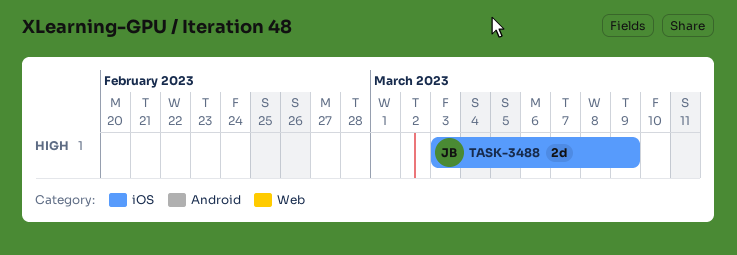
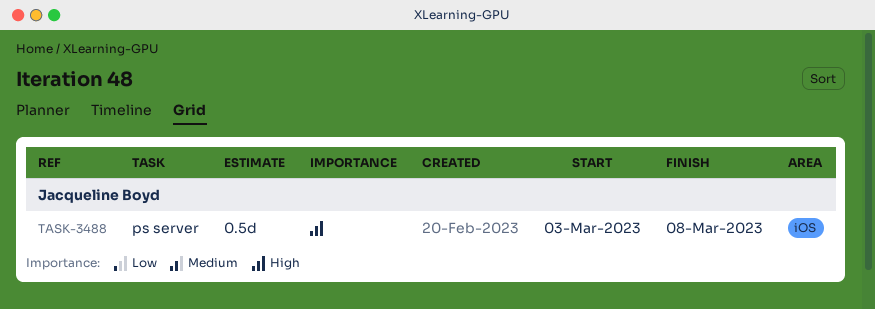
TASK-3488, estimate: 2d -> 0.5d
TASK-3488, due: Mar 9 -> Mar 8

